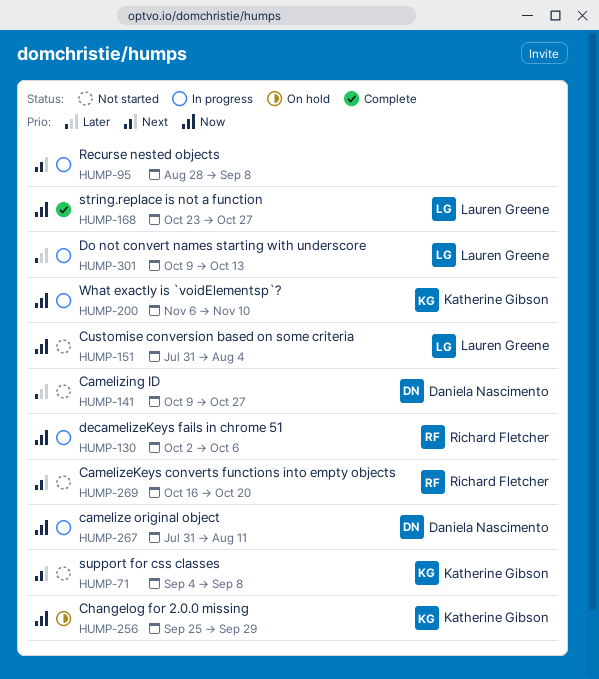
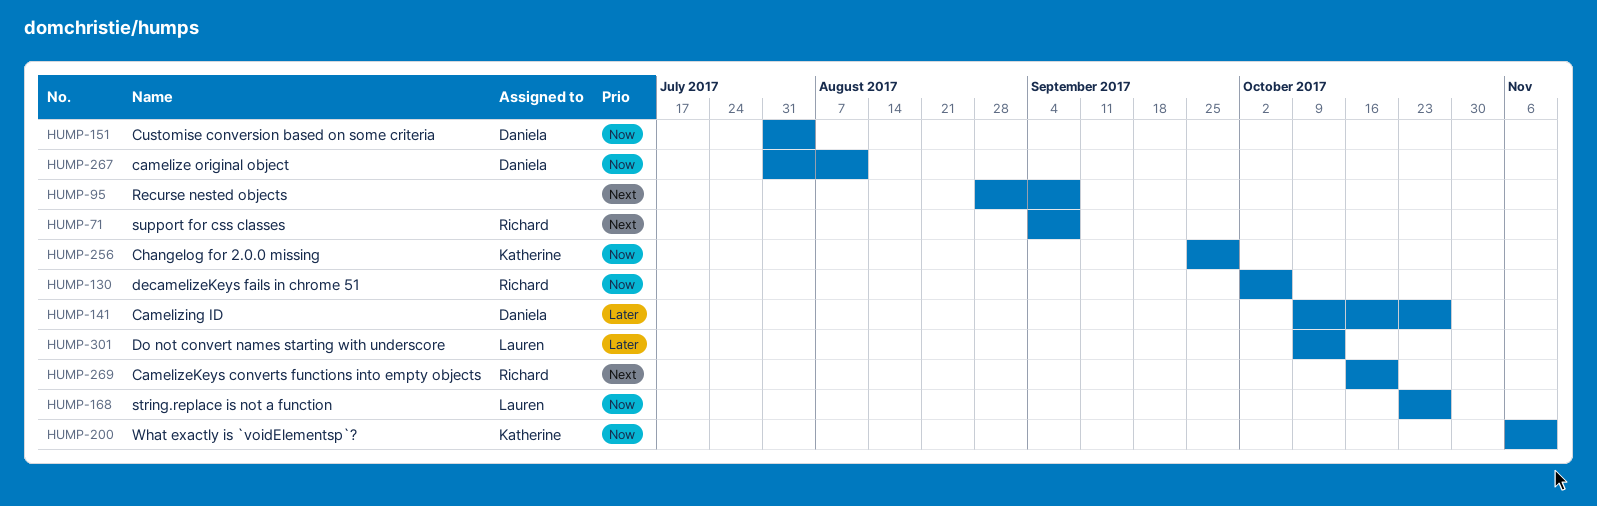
HUMP-71, owner: Katherine Gibson -> Richard Fletcher
HUMP-151, owner: Lauren Greene -> Daniela Nascimento

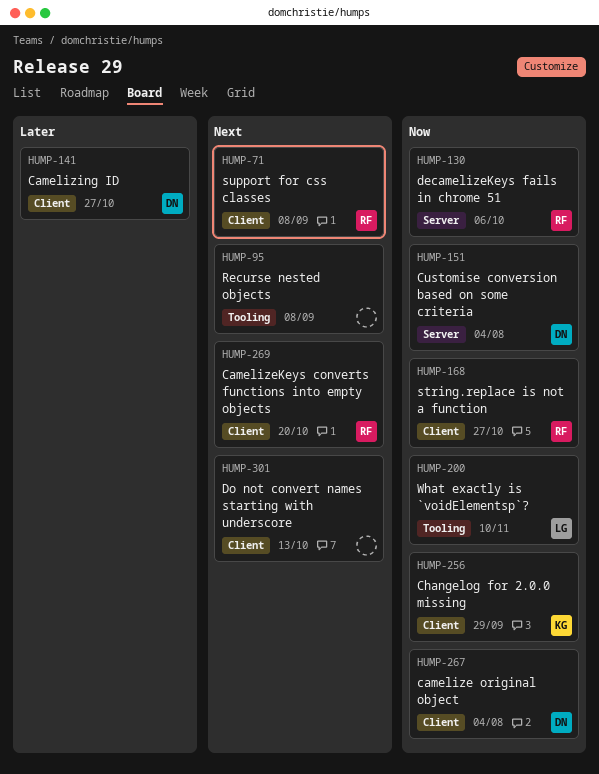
HUMP-168, owner: Lauren -> Richard
HUMP-200, owner: Katherine -> Lauren
HUMP-267, due: Aug 11 -> Aug 4
HUMP-301, owner: Lauren -> none
HUMP-301, priority: Later -> Next

